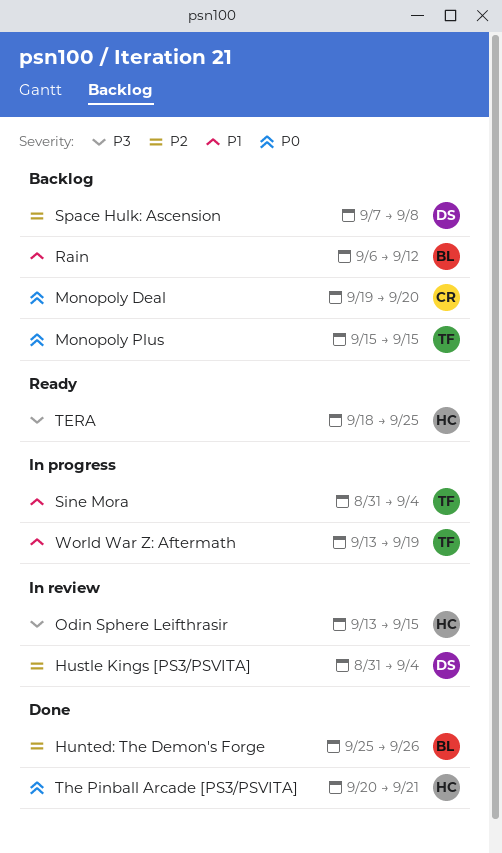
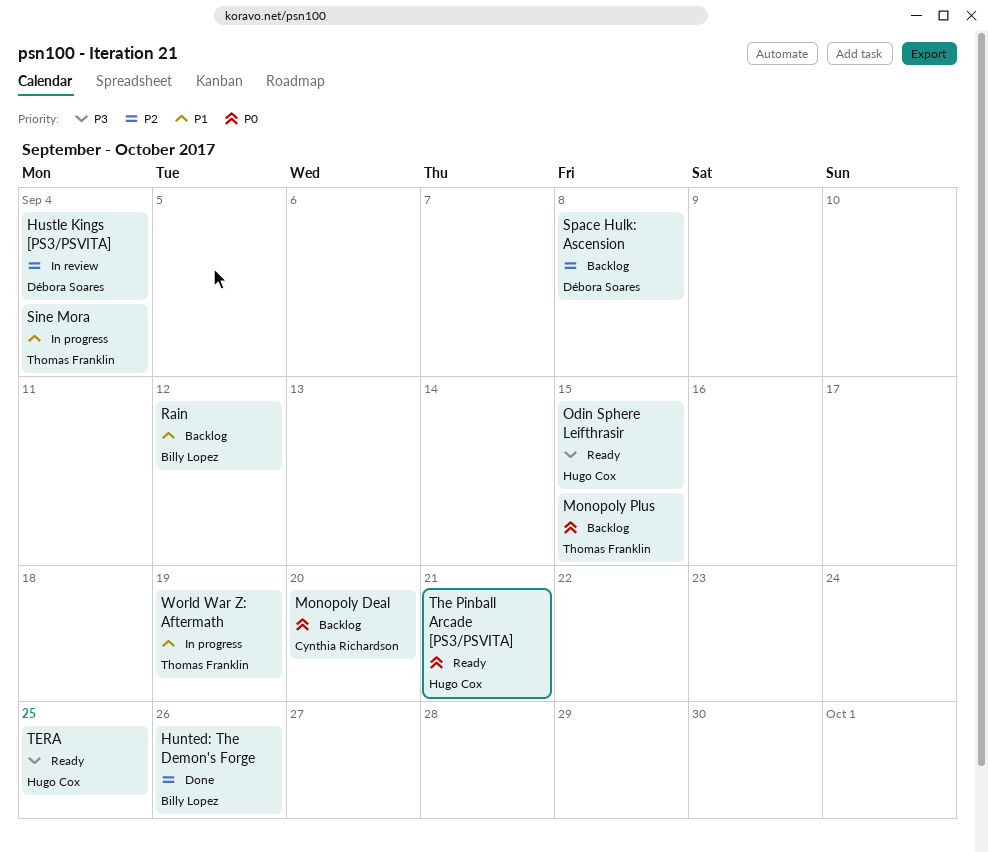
Odin Sphere Leifthrasir, status: In review -> Ready
The Pinball Arcade [PS3/PSVITA], status: Done -> Ready

